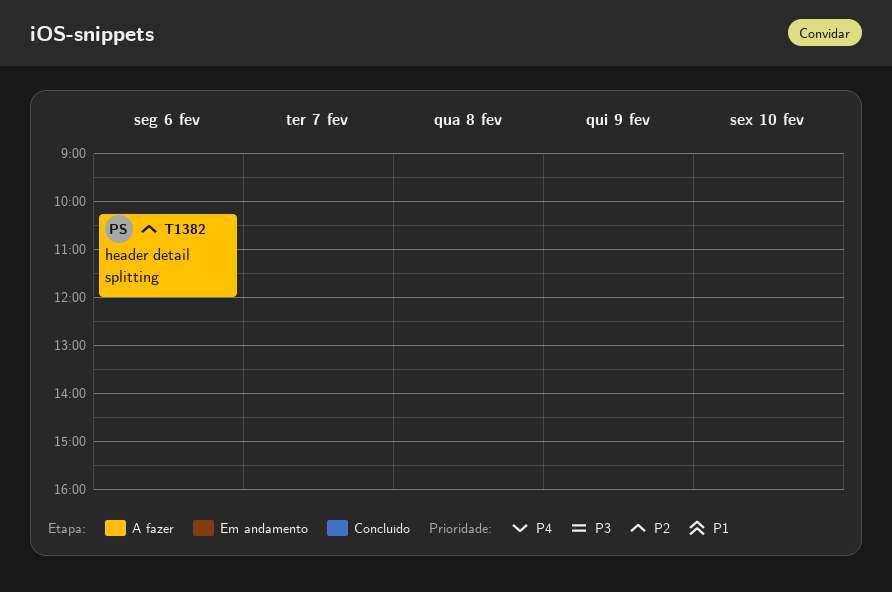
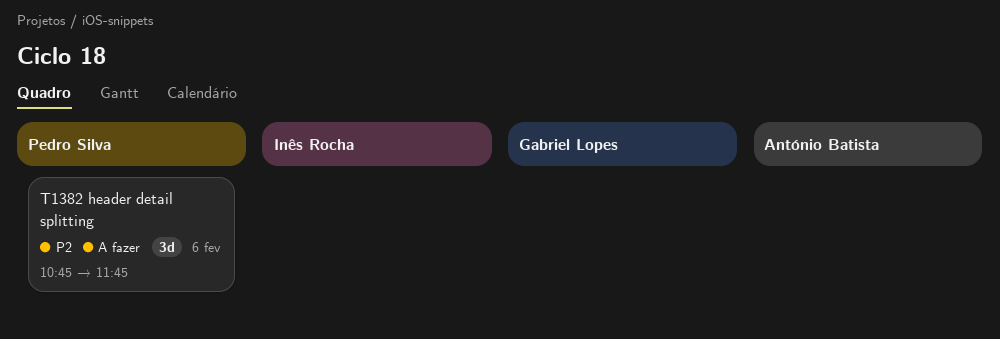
T1382, begins: 10:15 -> 10:45
T1382, ends: 12:00 -> 11:45

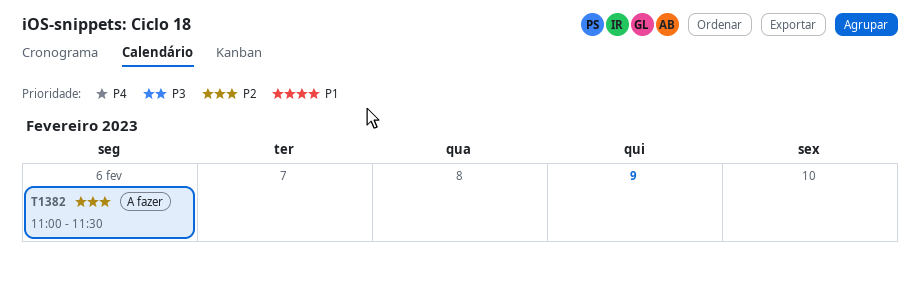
T1382, begins: 10:45 -> 11:00
T1382, ends: 11:45 -> 11:30

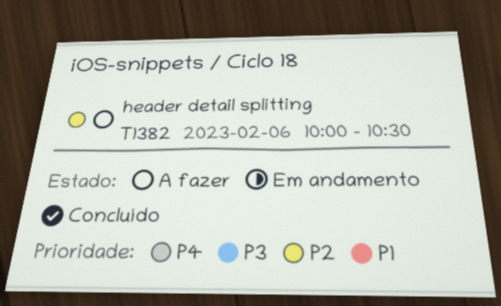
T1382, begins: 11:00 -> 10:00
T1382, ends: 11:30 -> 10:30

